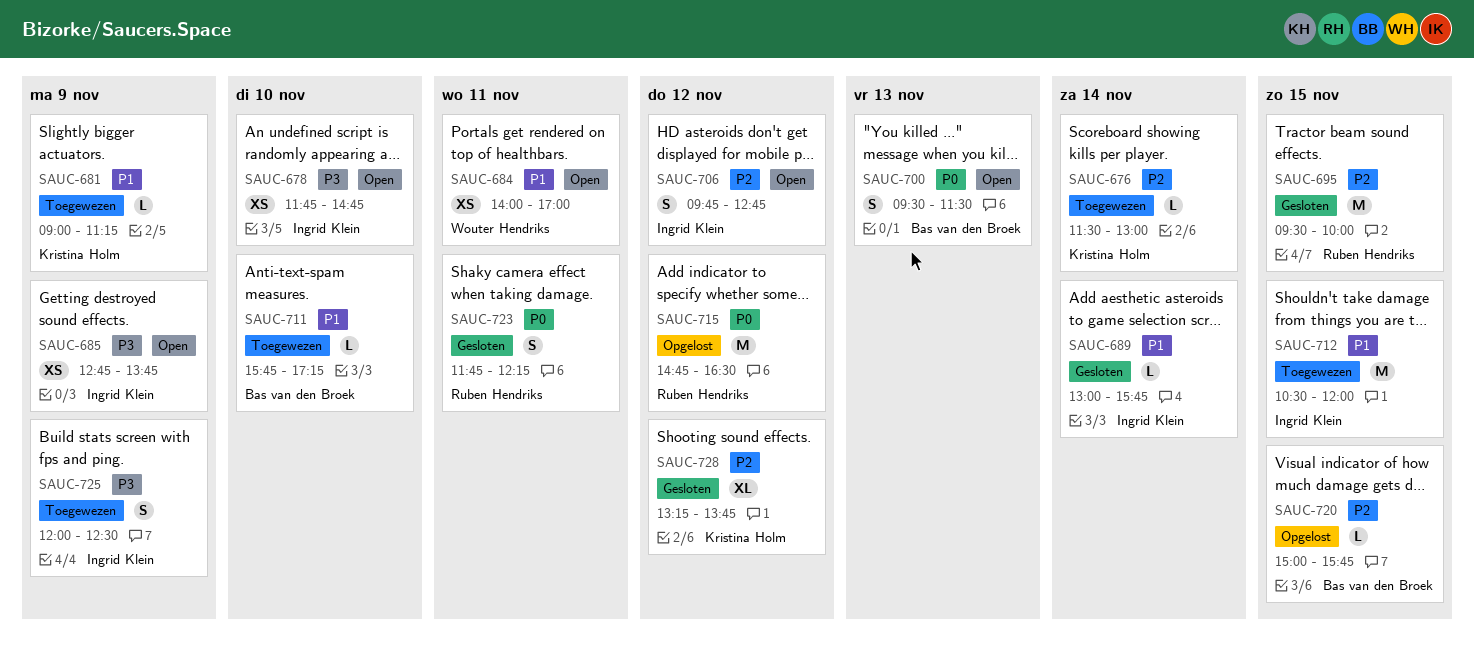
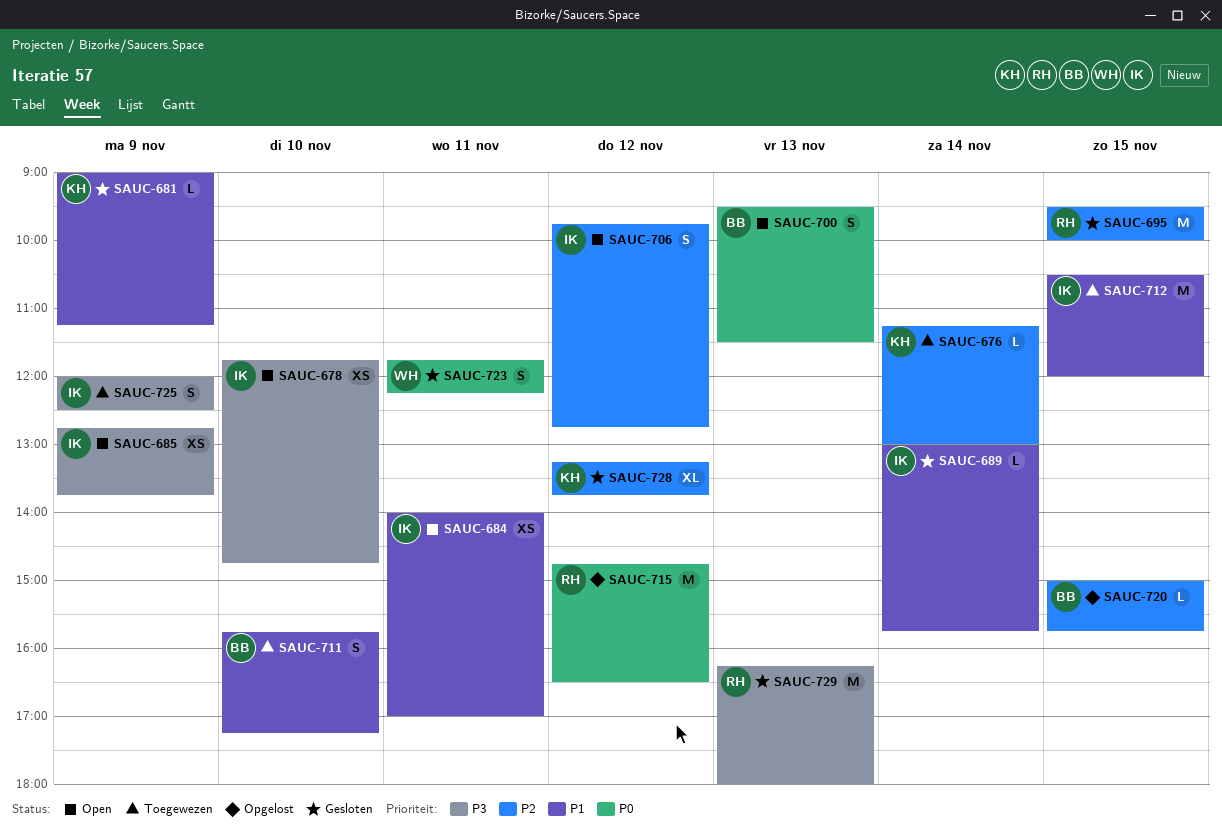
SAUC-676, begins: 11:30 -> 11:15
SAUC-681, status: Toegewezen -> Gesloten
SAUC-684, owner: Wouter Hendriks -> Ingrid Klein
SAUC-711, estimate: L -> S
SAUC-723, owner: Ruben Hendriks -> Wouter Hendriks
SAUC-729: none -> present

